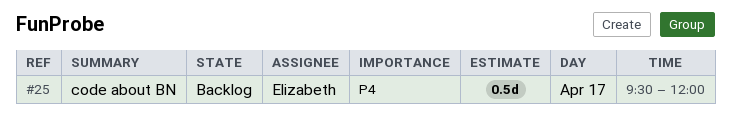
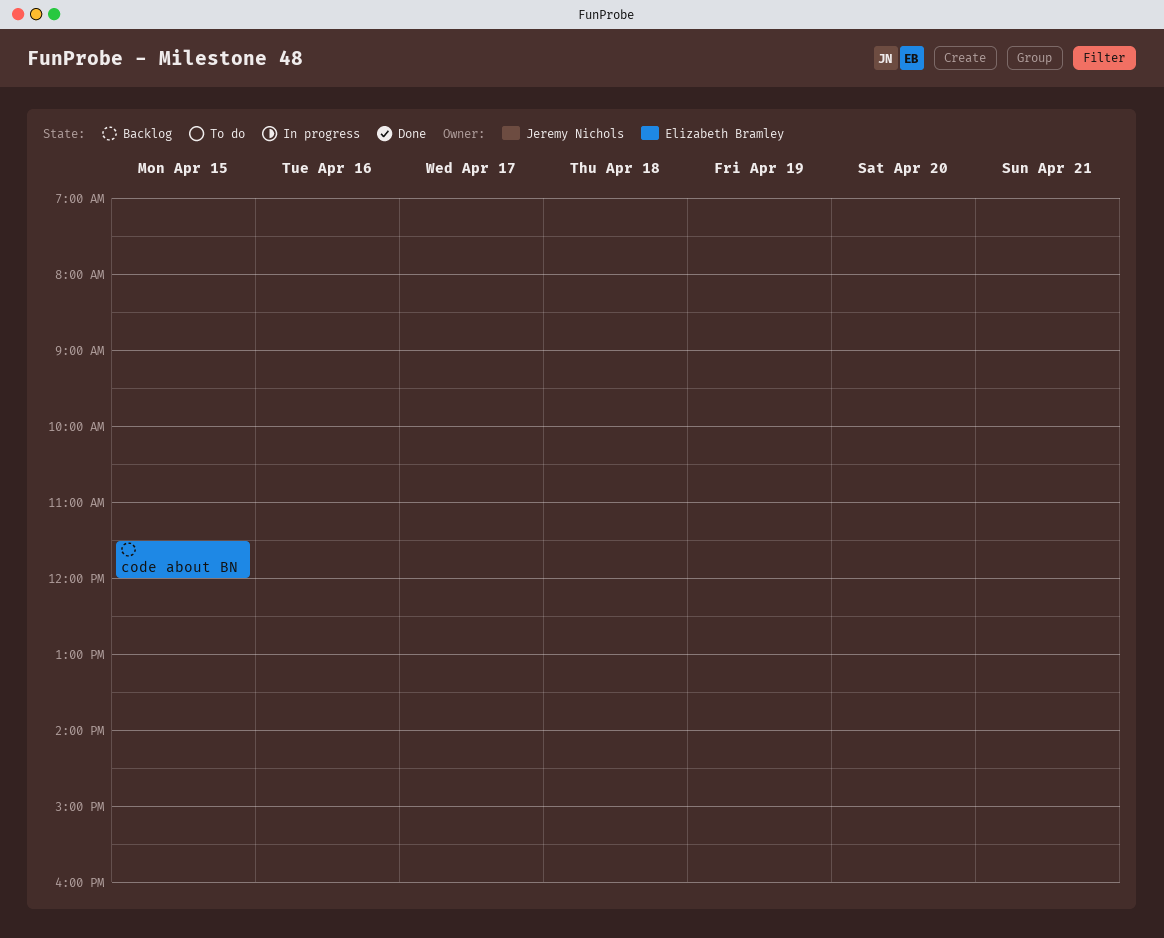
code about BN, day: Apr 17 -> Apr 15
code about BN, begins: 09:30 -> 11:30

